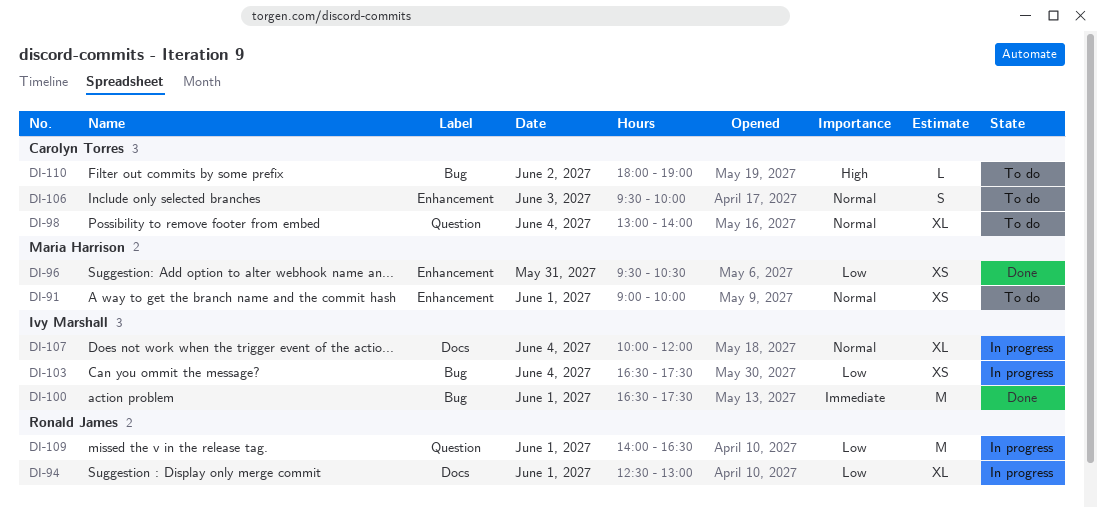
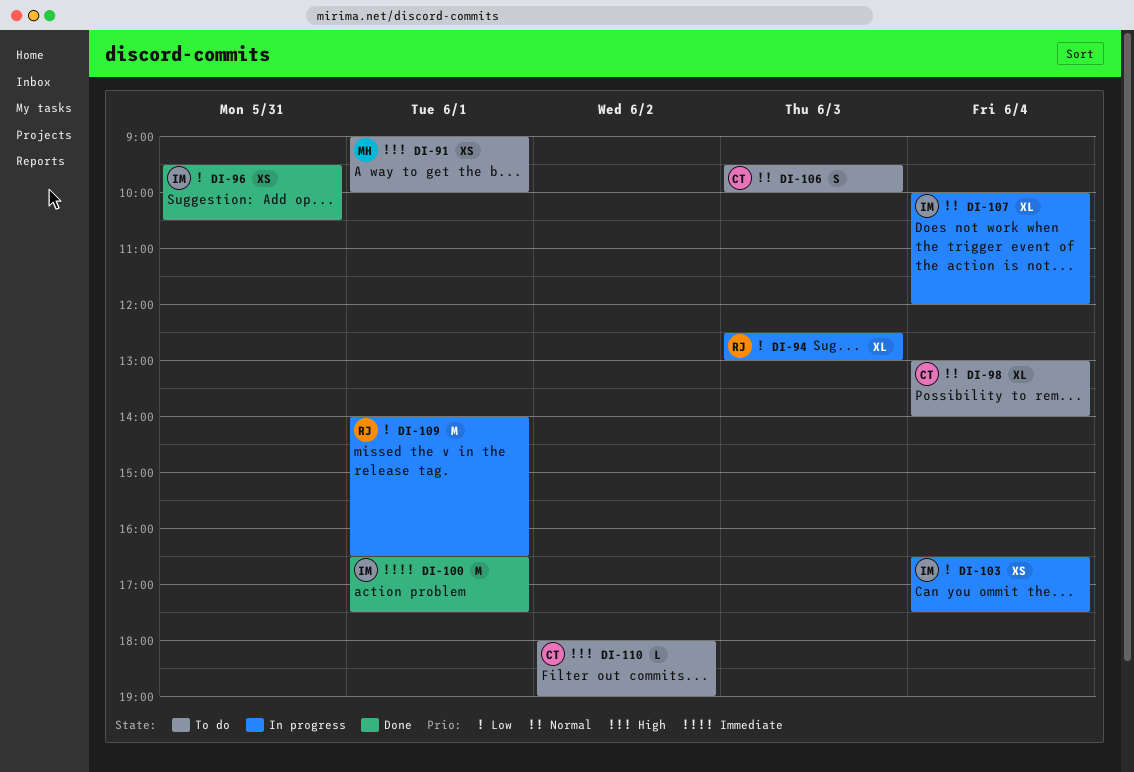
DI-91, priority: Normal -> High
DI-94, day: Jun 1 -> Jun 3
DI-96, owner: Maria Harrison -> Ivy Marshall

